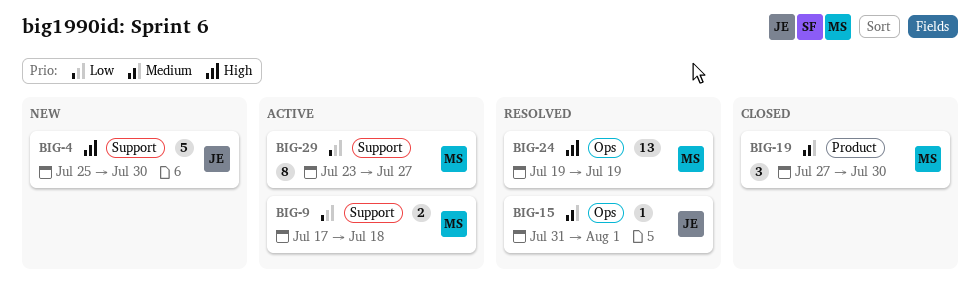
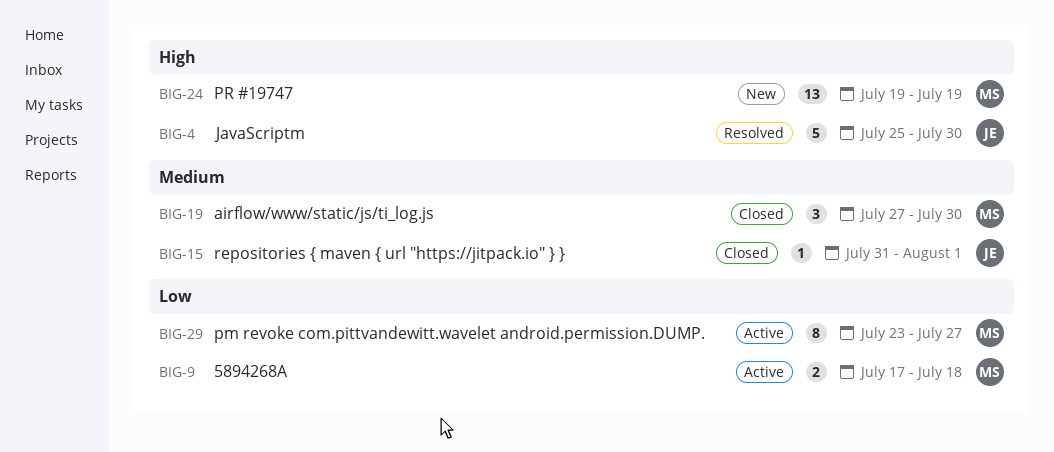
BIG-4, status: New -> Resolved
BIG-15, status: Resolved -> Closed
BIG-24, status: Resolved -> New

